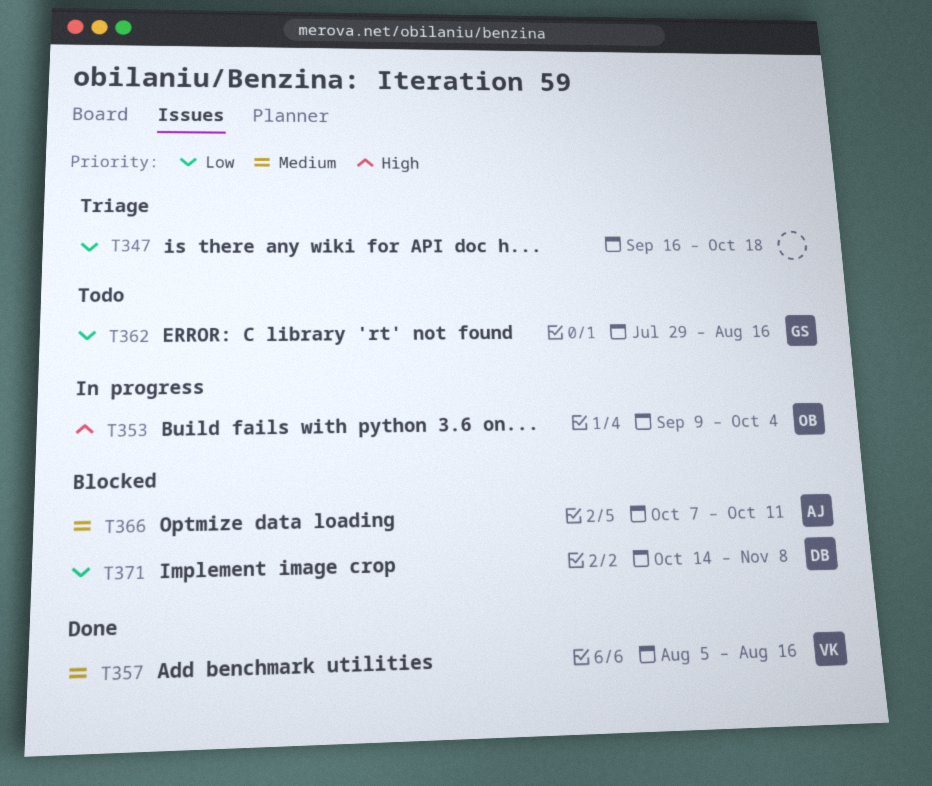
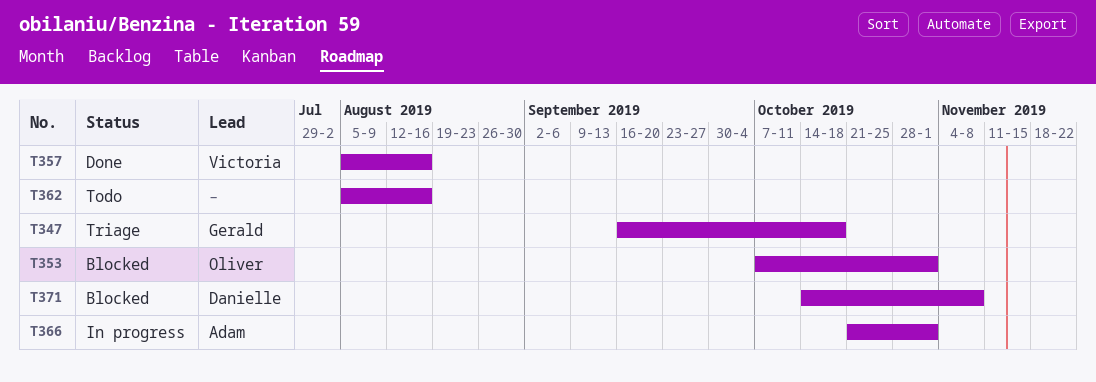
T347, owner: none -> Gerald
T353, status: In progress -> Blocked
T353, start: Sep 9 -> Oct 7
T353, due: Oct 4 -> Nov 1
T362, owner: Gerald -> none
T362, start: Jul 29 -> Aug 5
T366, status: Blocked -> In progress
T366, start: Oct 7 -> Oct 21
T366, due: Oct 11 -> Nov 1

